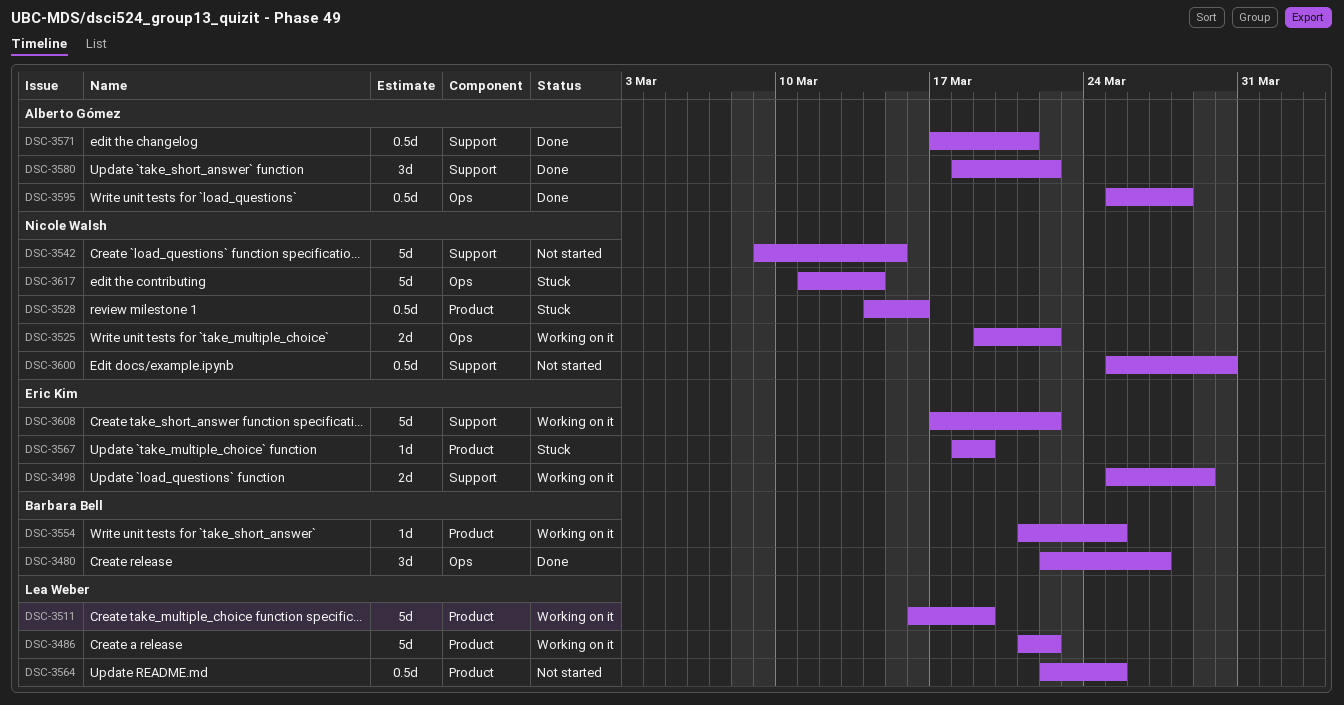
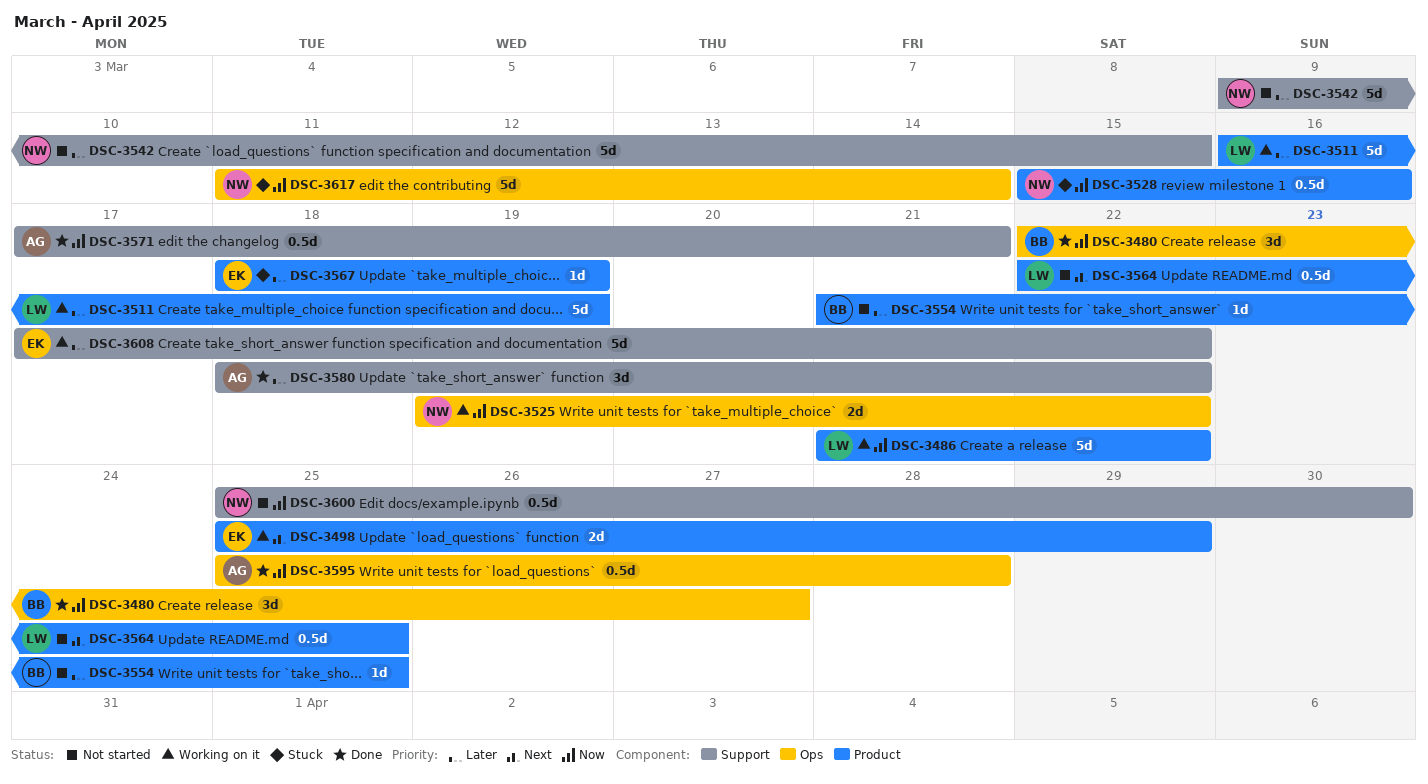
DSC-3498, label: Support -> Product
DSC-3528, start: Mar 14 -> Mar 15
DSC-3554, status: Working on it -> Not started

